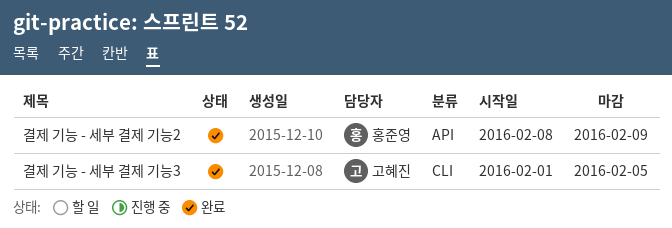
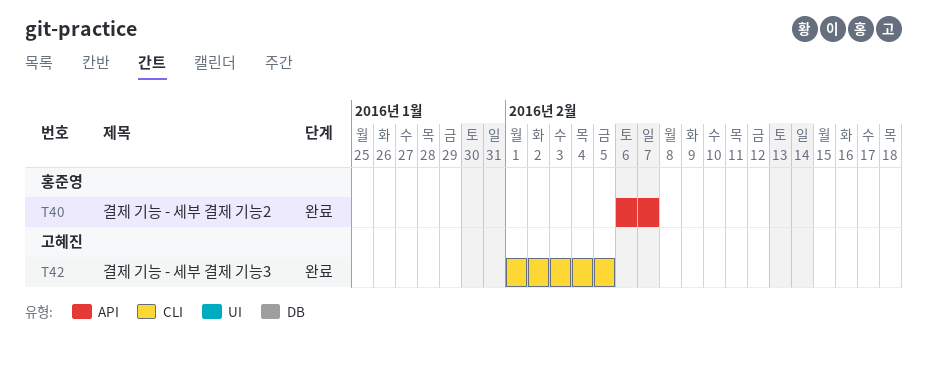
결제 기능 - 세부 결제 기능2, start: Feb 8 -> Feb 6
결제 기능 - 세부 결제 기능2, due: Feb 9 -> Feb 7

